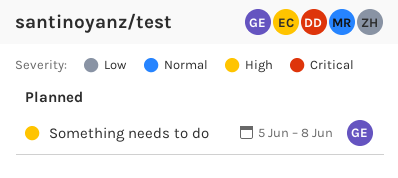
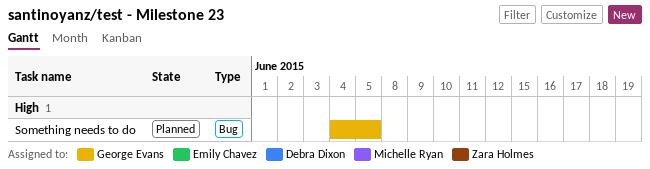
Something needs to do, start: Jun 5 -> Jun 4
Something needs to do, due: Jun 8 -> Jun 5

